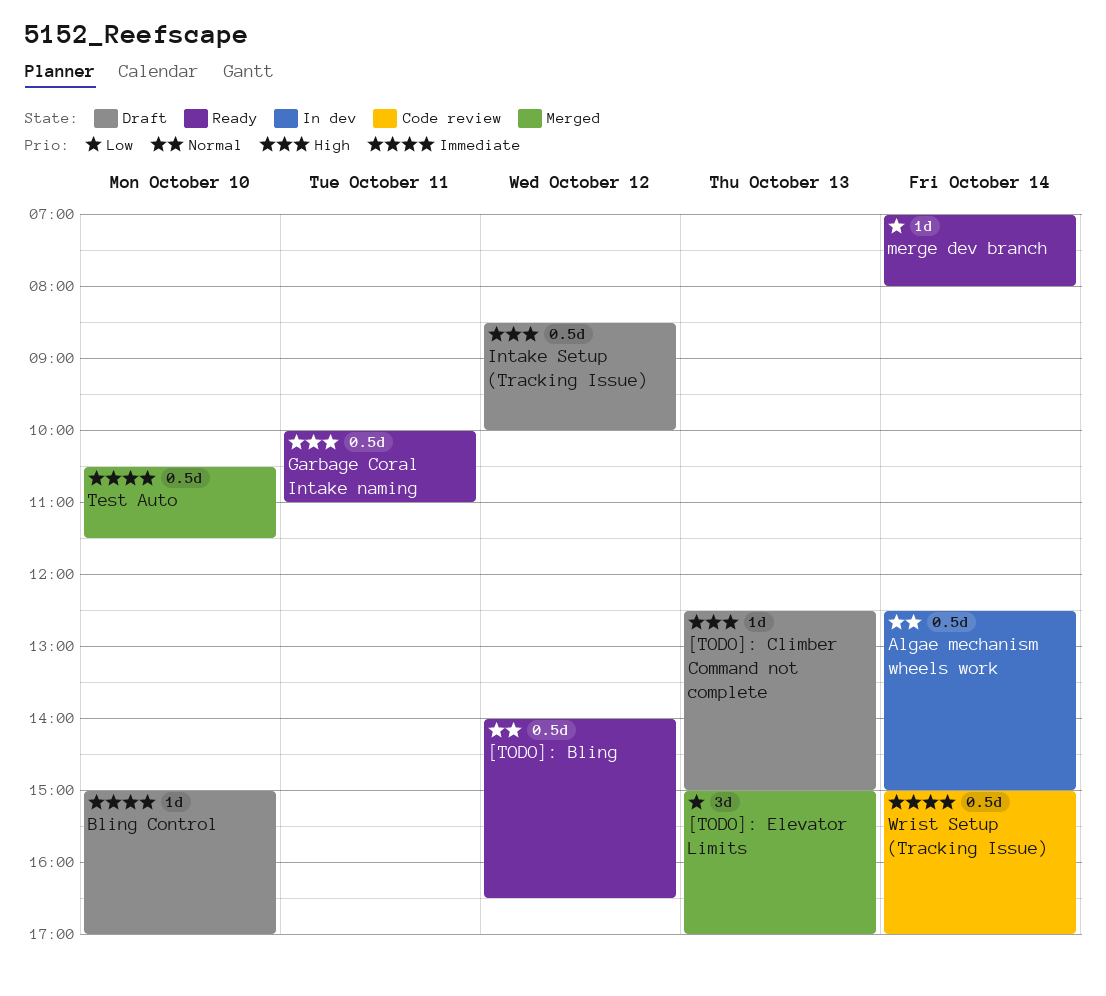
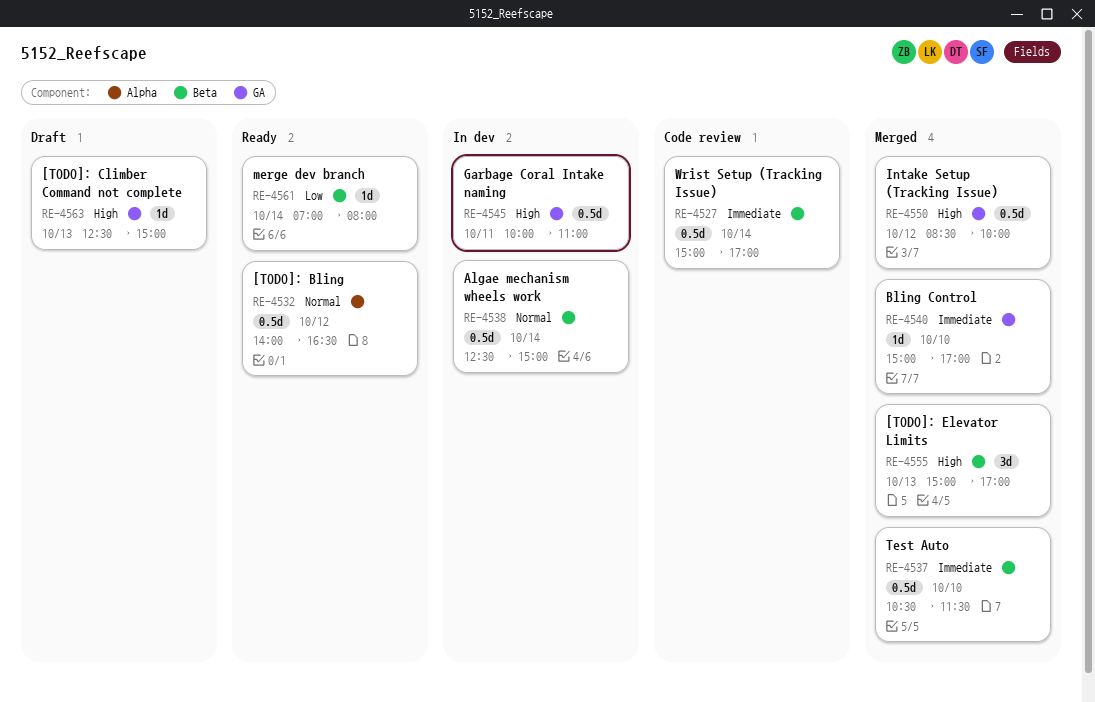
[TODO]: Elevator Limits, priority: Low -> High
Bling Control, status: Draft -> Merged
Garbage Coral Intake naming, status: Ready -> In dev
Intake Setup (Tracking Issue), status: Draft -> Merged

